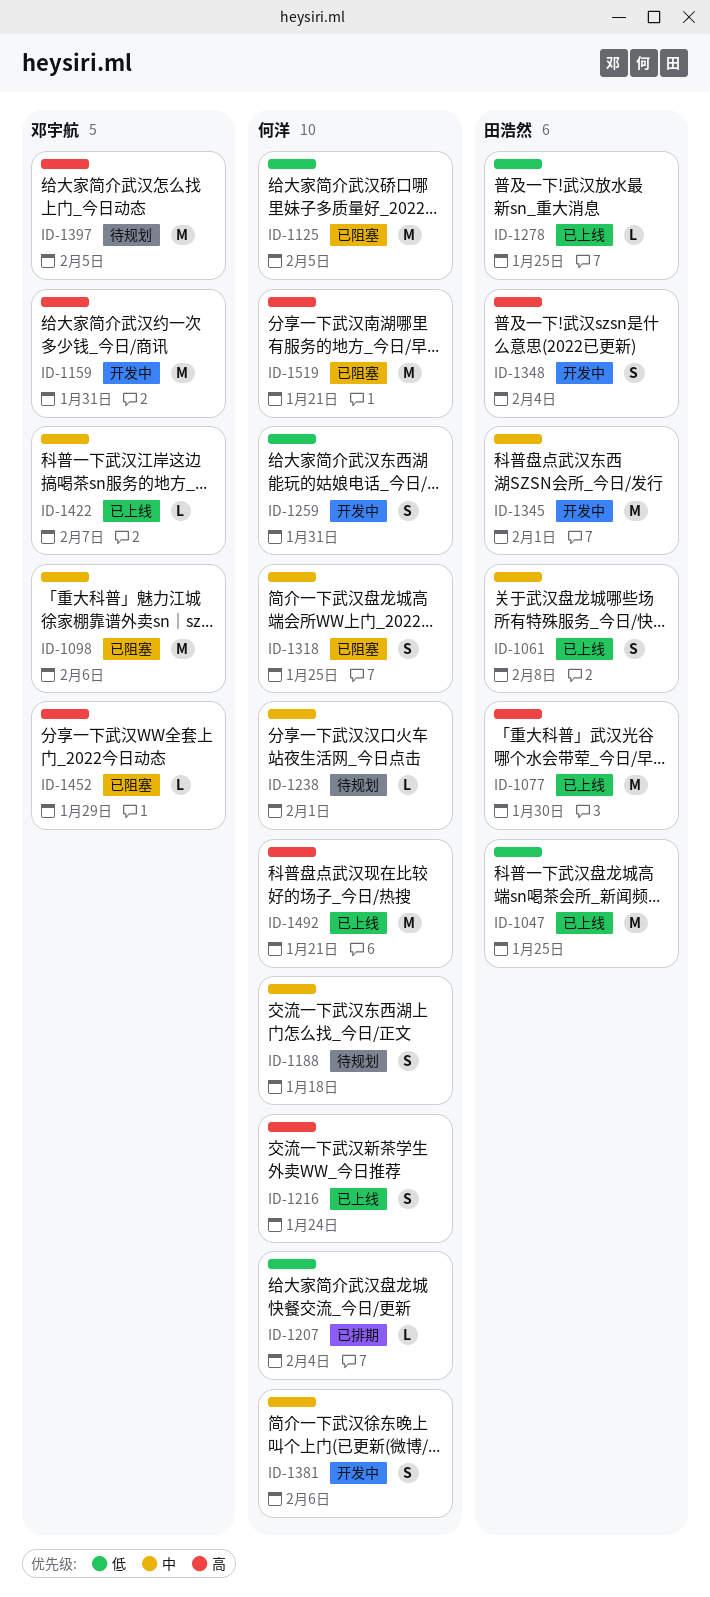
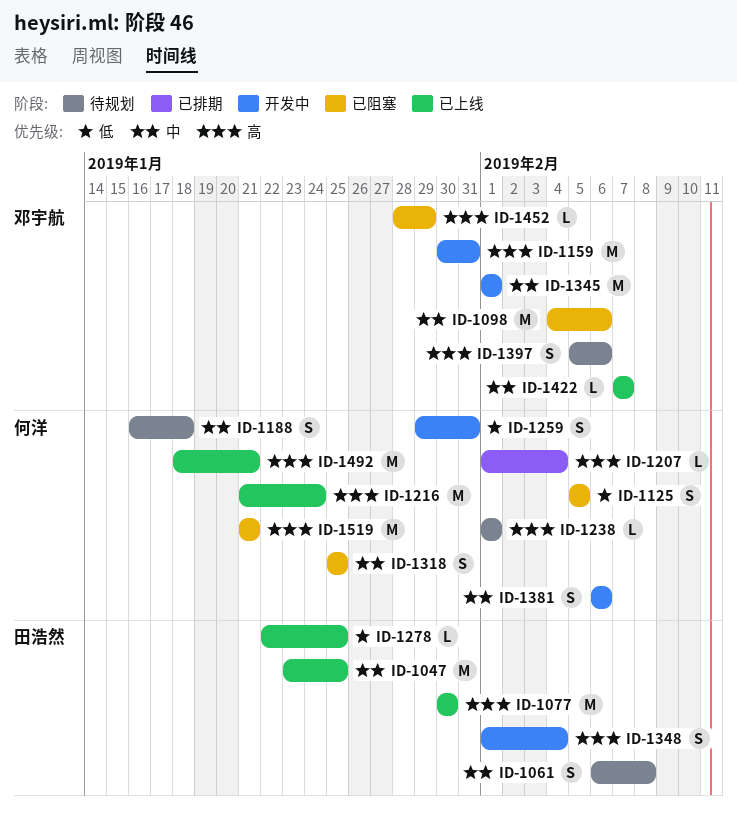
ID-1047, priority: 低 -> 中
ID-1061, status: 已上线 -> 待规划
ID-1125, estimate: M -> S
ID-1207, priority: 低 -> 高
ID-1216, estimate: S -> M
ID-1238, priority: 中 -> 高
ID-1345, owner: 田浩然 -> 邓宇航
ID-1397, estimate: M -> S
ID-1397, due: Feb 5 -> Feb 6

